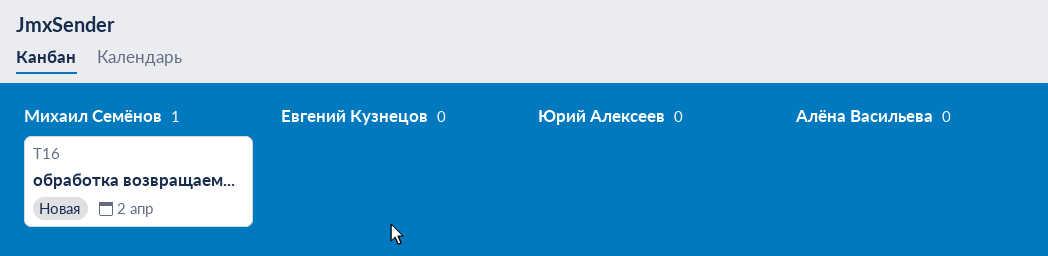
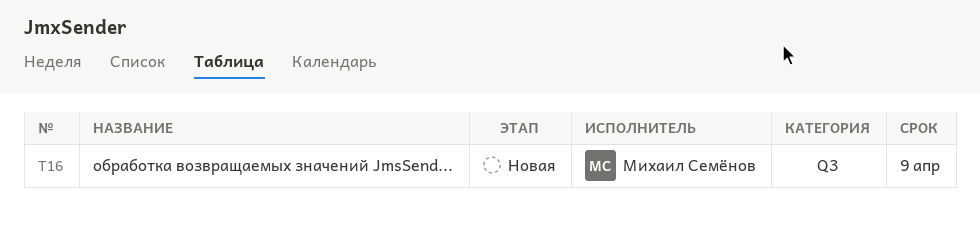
T16, due: Apr 2 -> Apr 9

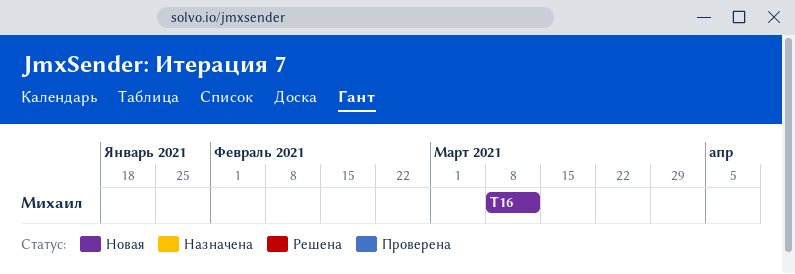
T16, due: Apr 9 -> Mar 12

